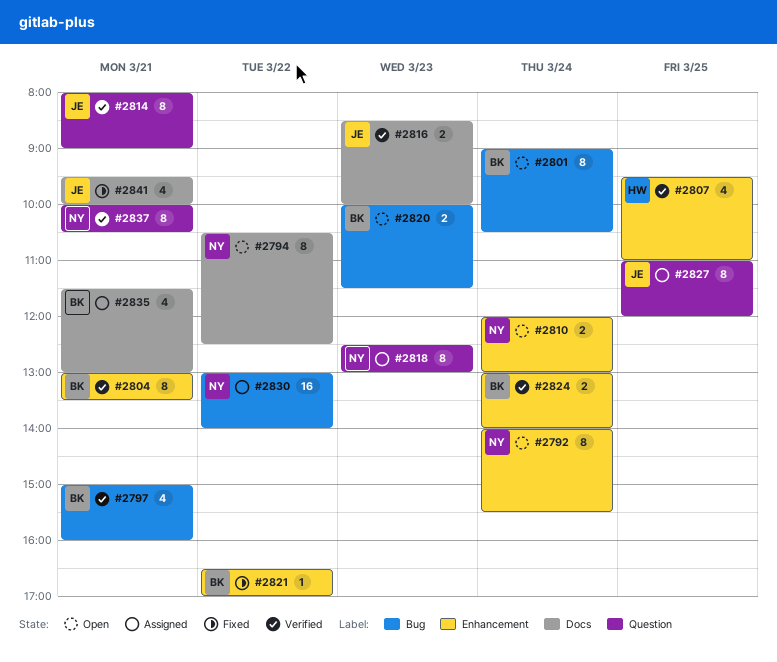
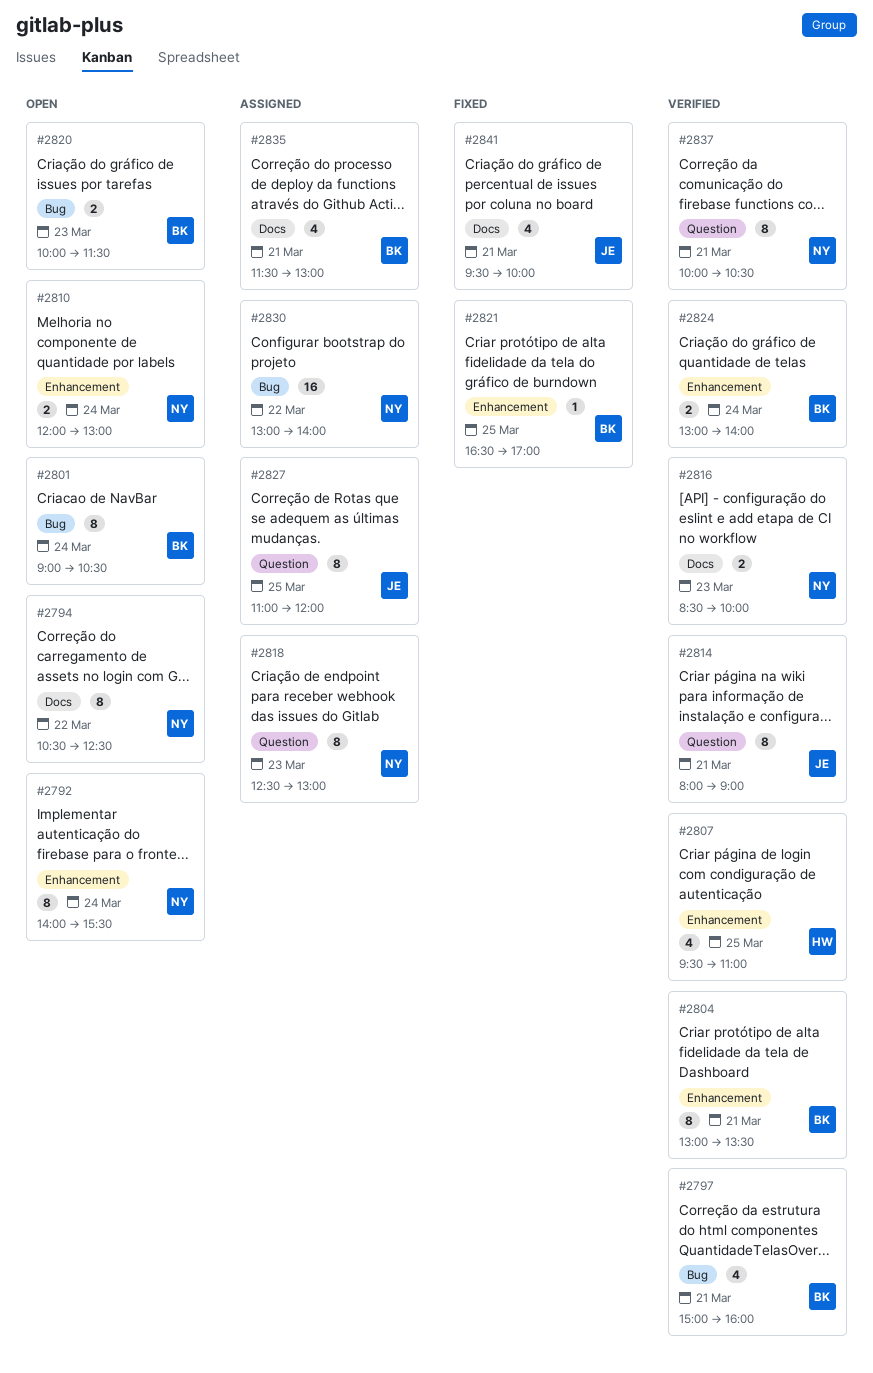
#2816, owner: JE -> NY
#2821, day: Mar 22 -> Mar 25

